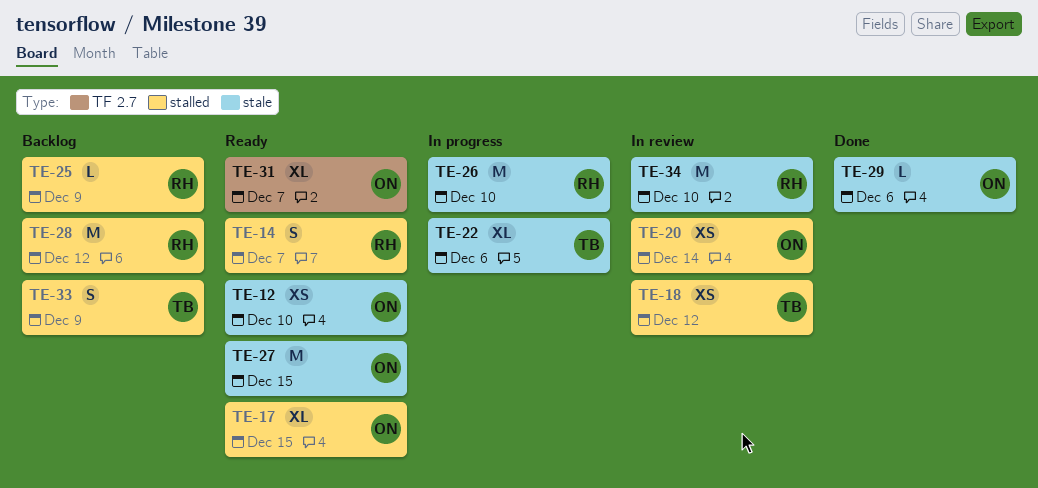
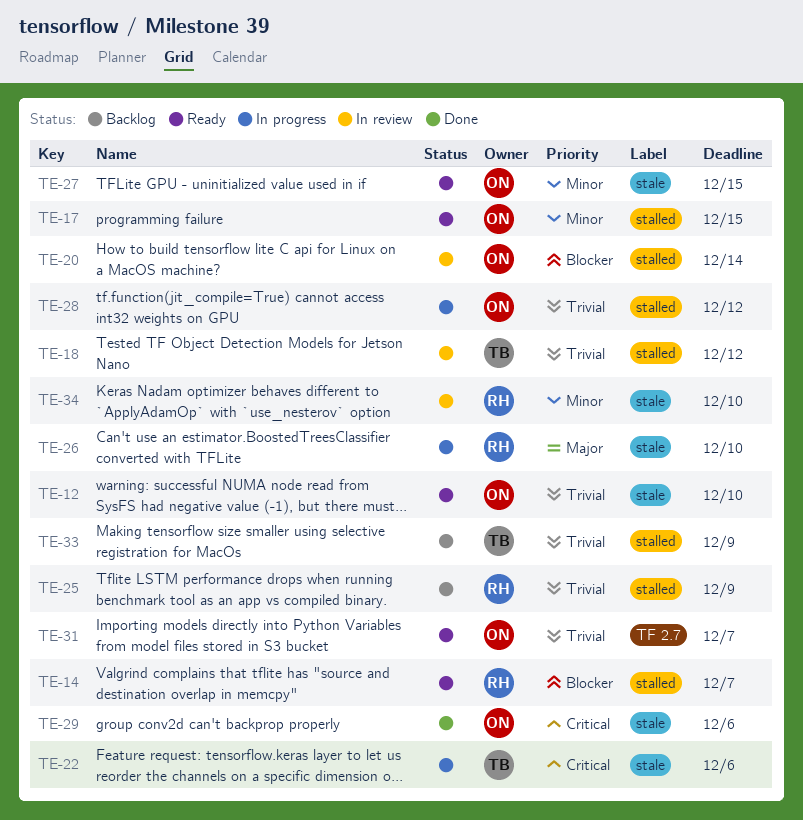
TE-28, status: Backlog -> In progress
TE-28, owner: RH -> ON

